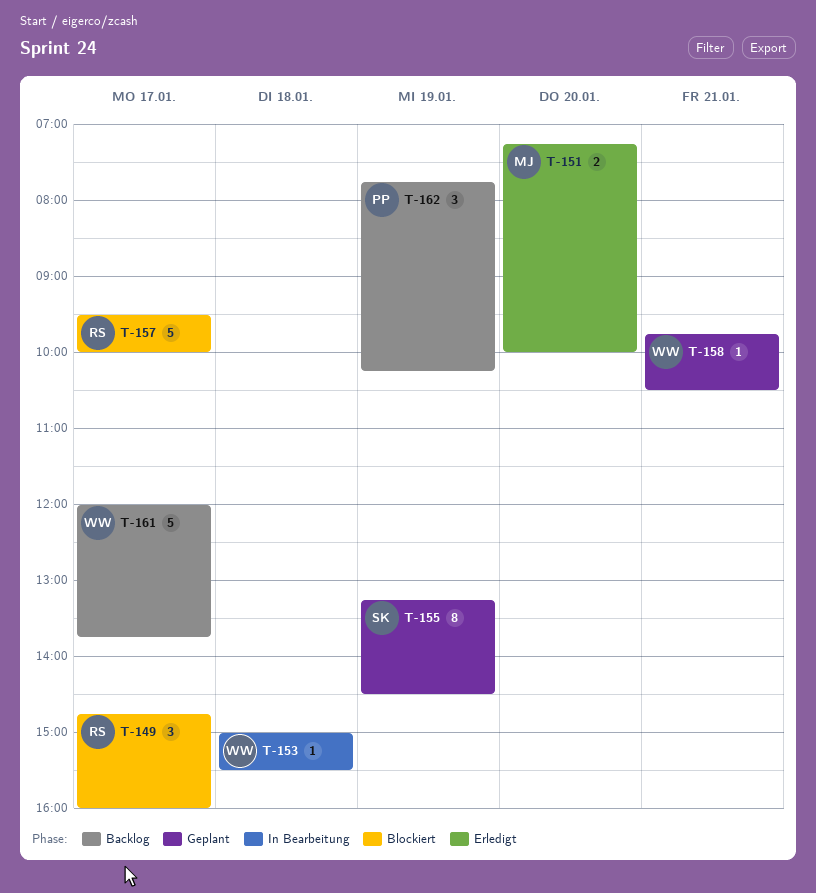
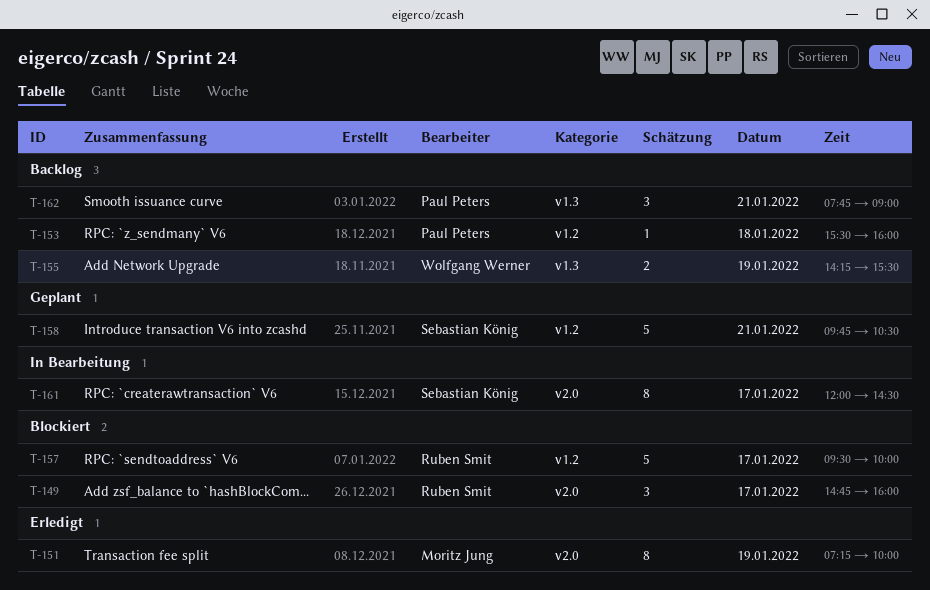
T-151, estimate: 2 -> 8
T-151, day: Jan 20 -> Jan 19
T-153, status: In Bearbeitung -> Backlog
T-153, owner: Wolfgang Werner -> Paul Peters
T-153, begins: 15:00 -> 15:30
T-153, ends: 15:30 -> 16:00
T-155, status: Geplant -> Backlog
T-155, owner: Sebastian König -> Wolfgang Werner
T-155, estimate: 8 -> 2
T-155, begins: 13:15 -> 14:15
T-155, ends: 14:30 -> 15:30
T-158, owner: Wolfgang Werner -> Sebastian König
T-158, estimate: 1 -> 5
T-161, status: Backlog -> In Bearbeitung
T-161, owner: Wolfgang Werner -> Sebastian König
T-161, estimate: 5 -> 8
T-161, ends: 13:45 -> 14:30
T-162, day: Jan 19 -> Jan 21
T-162, ends: 10:15 -> 09:00

